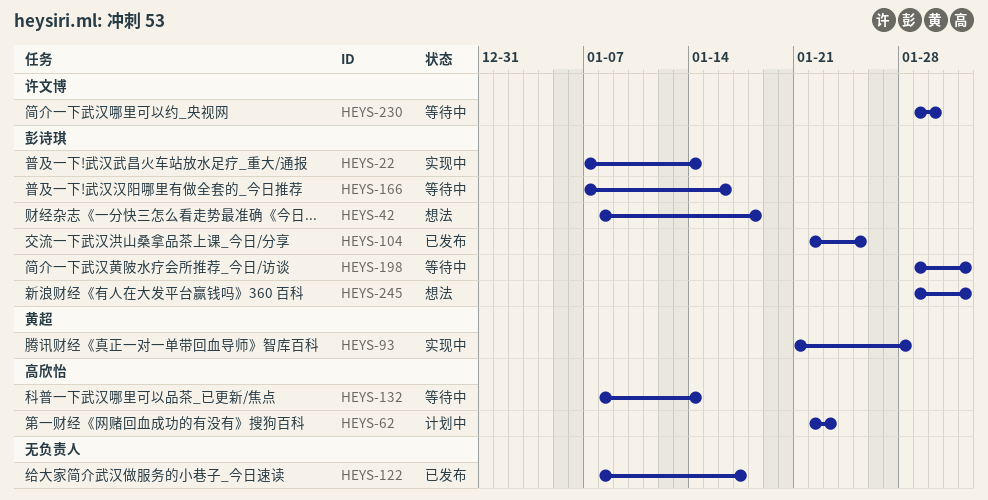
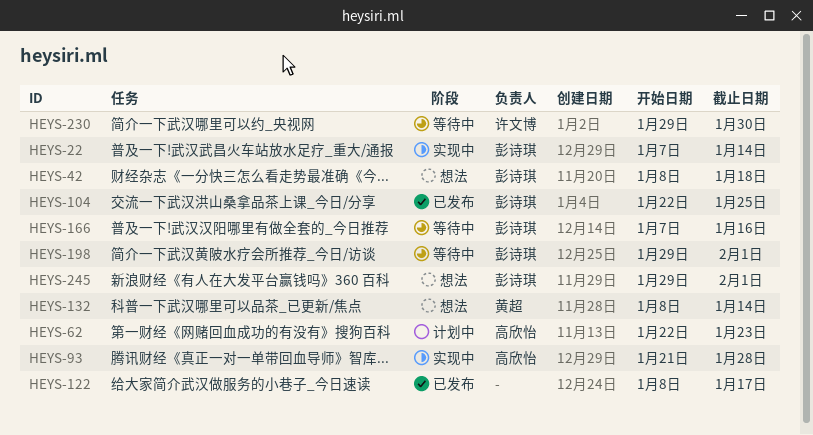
HEYS-93, owner: 黄超 -> 高欣怡
HEYS-132, status: 等待中 -> 想法
HEYS-132, owner: 高欣怡 -> 黄超

